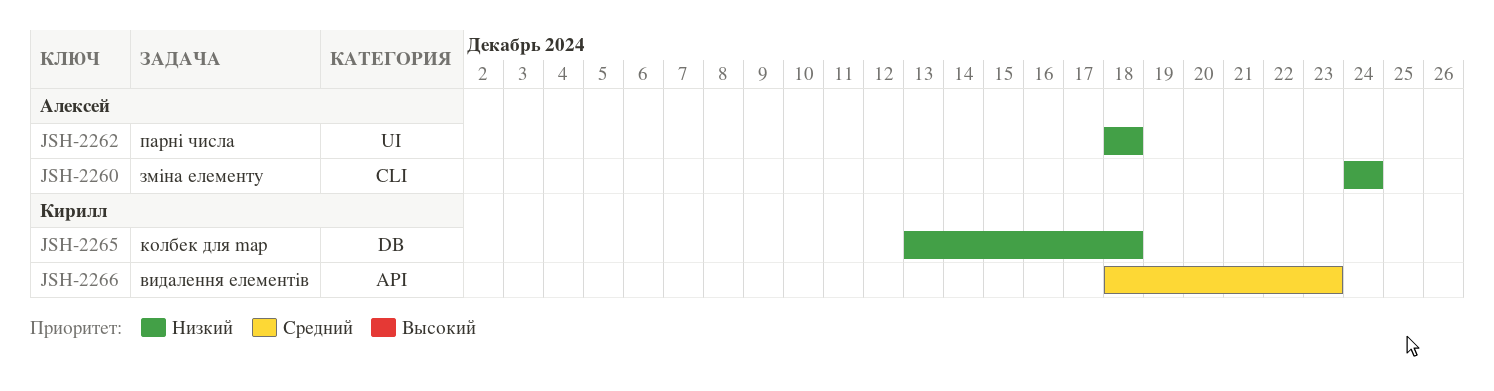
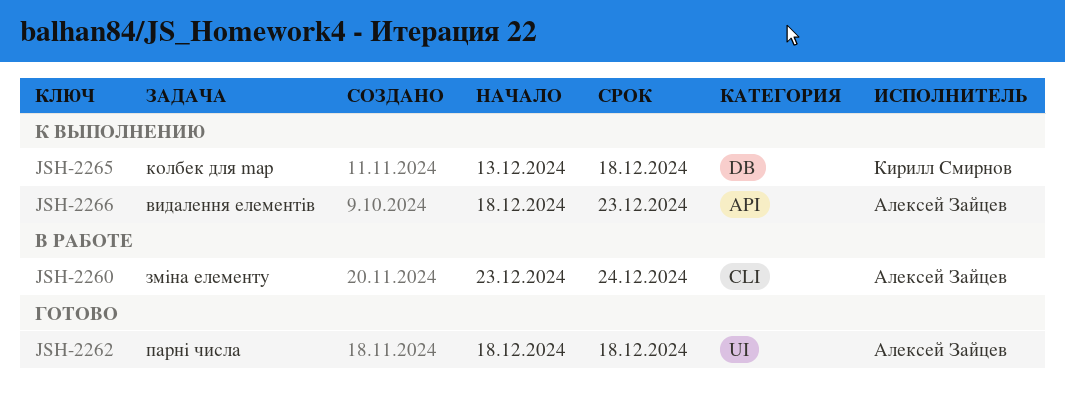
JSH-2260, start: Dec 24 -> Dec 23
JSH-2266, owner: Кирилл Смирнов -> Алексей Зайцев

